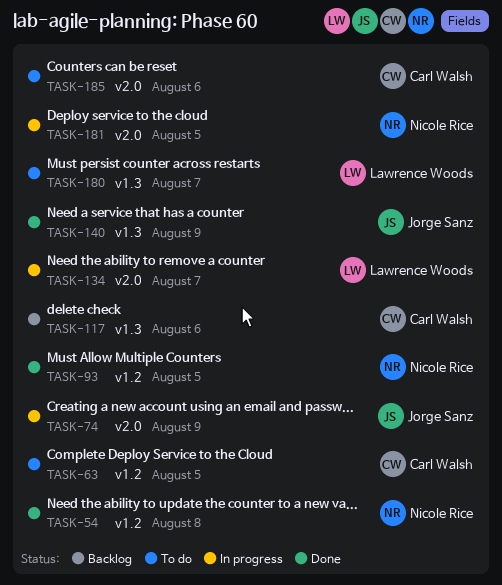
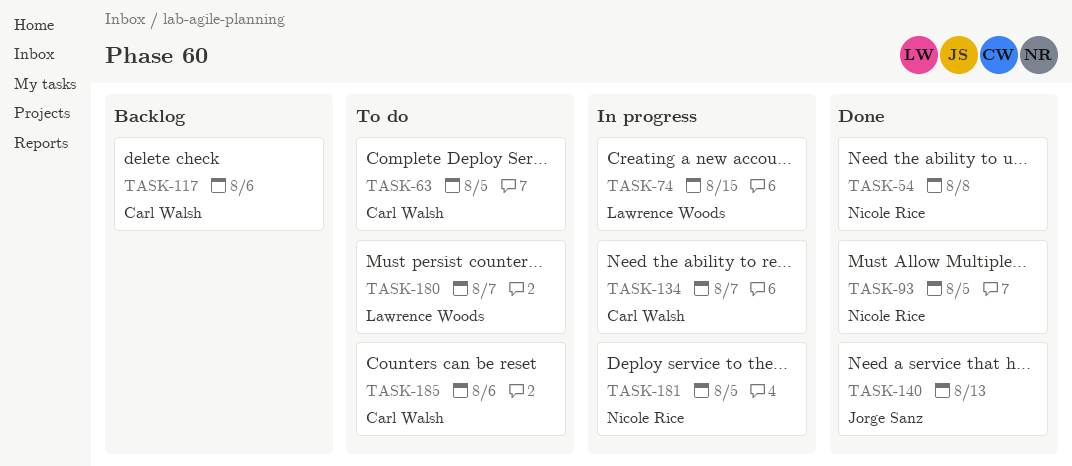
TASK-74, owner: Jorge Sanz -> Lawrence Woods
TASK-74, due: Aug 9 -> Aug 15
TASK-134, owner: Lawrence Woods -> Carl Walsh
TASK-140, due: Aug 9 -> Aug 13

